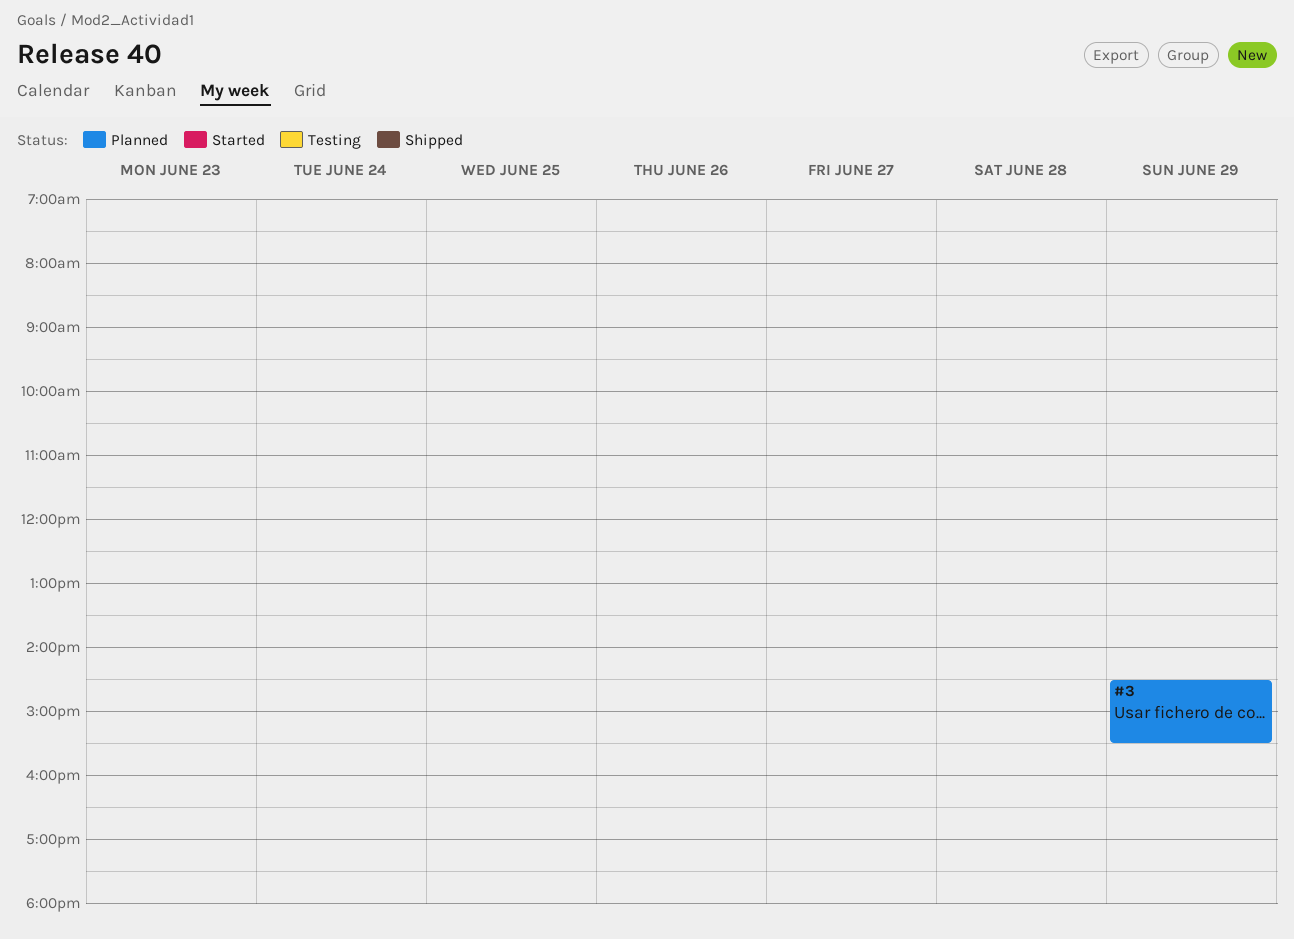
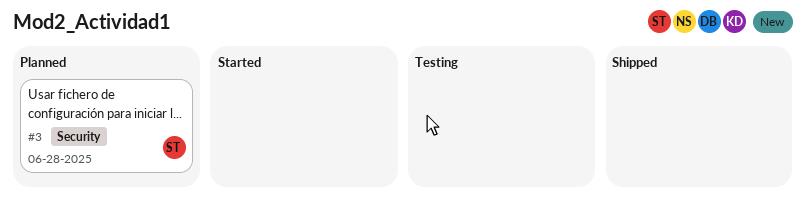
#3, day: Jun 29 -> Jun 28

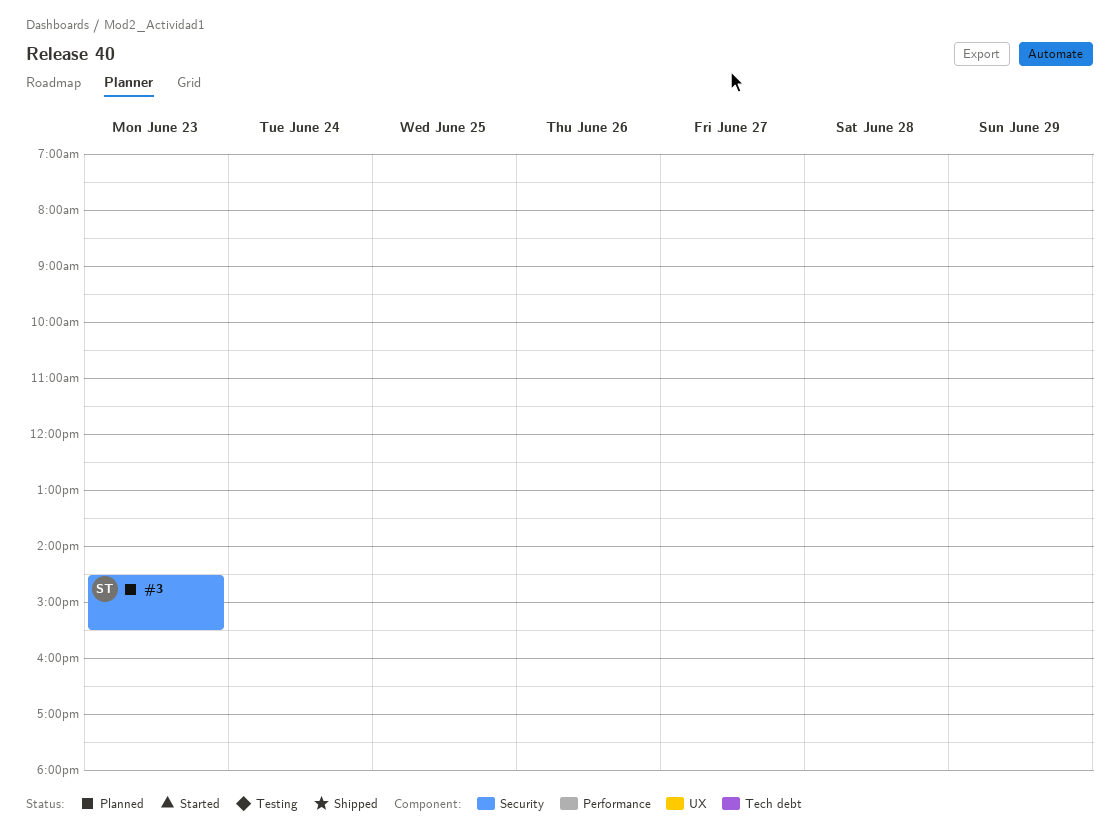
#3, day: Jun 28 -> Jun 23

